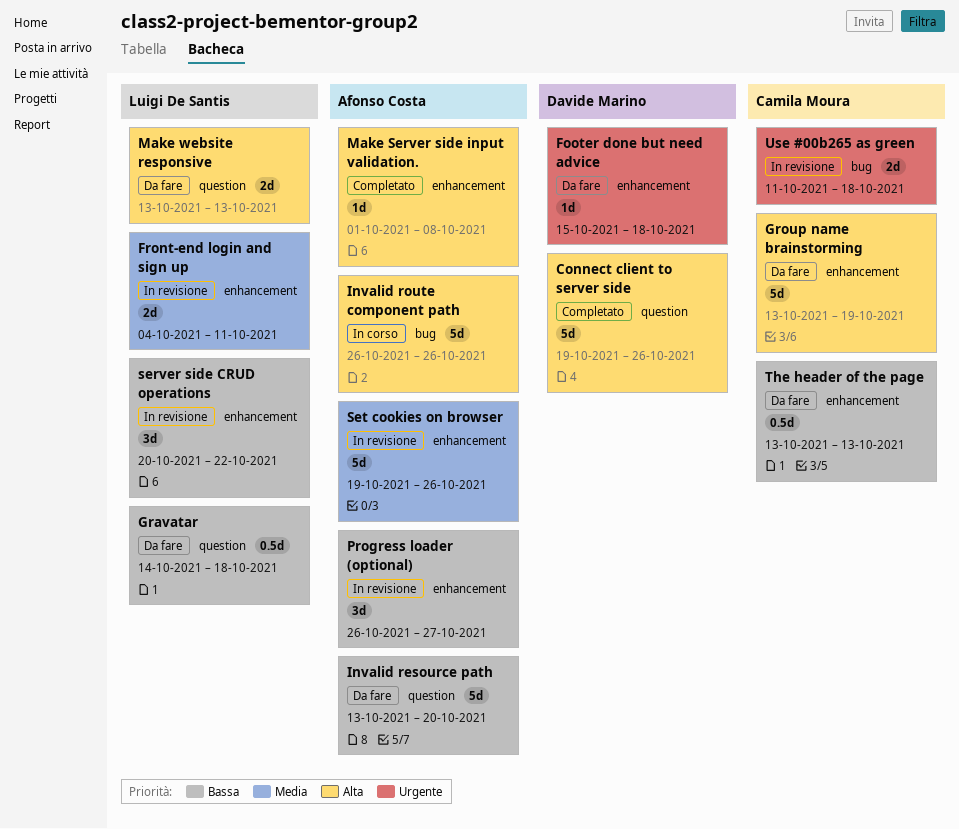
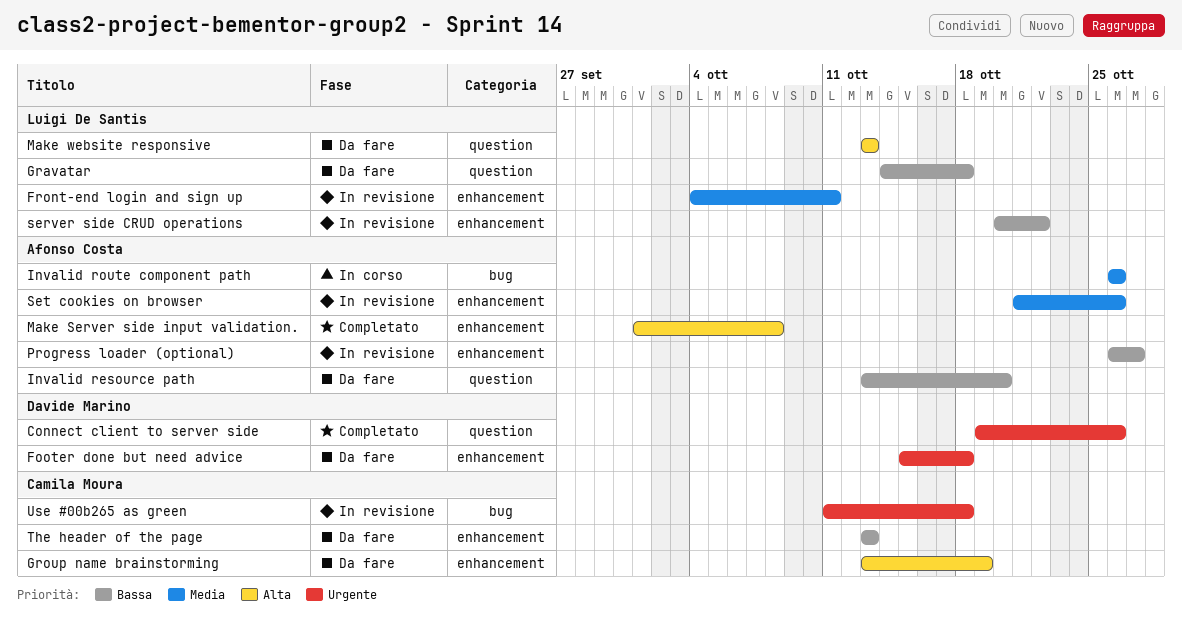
Connect client to server side, priority: Alta -> Urgente
Invalid route component path, priority: Alta -> Media
Set cookies on browser, start: Oct 19 -> Oct 21

